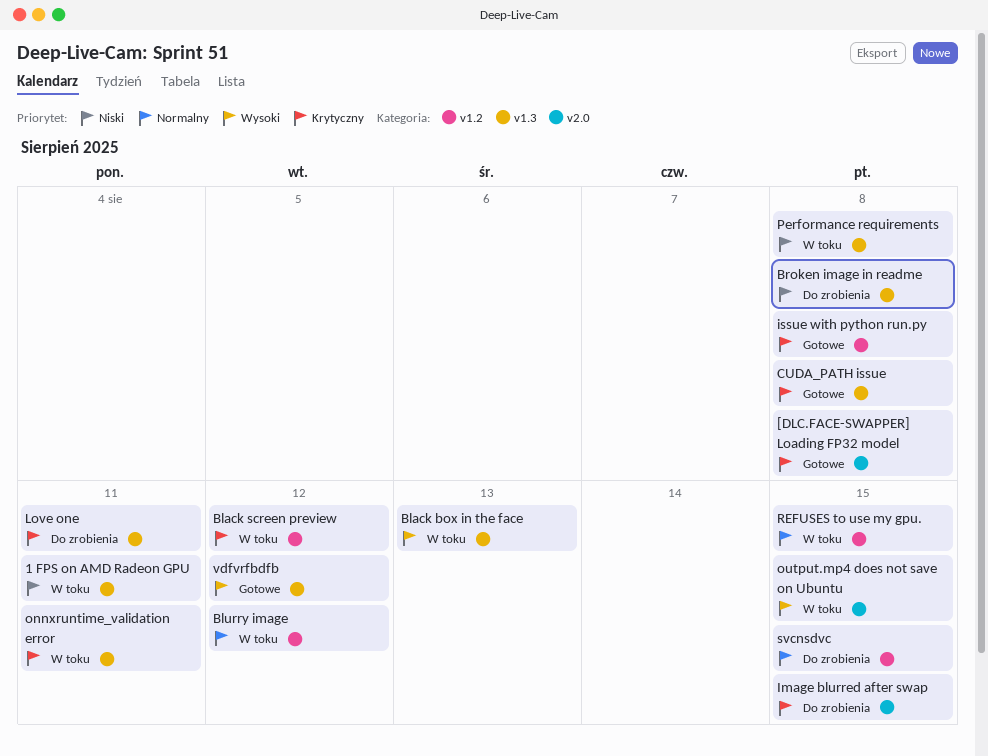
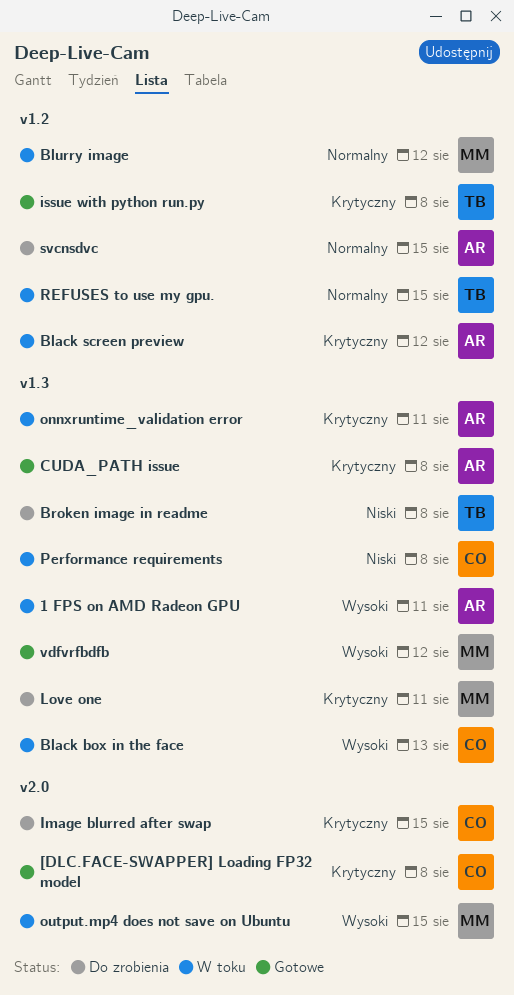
1 FPS on AMD Radeon GPU, priority: Niski -> Wysoki

